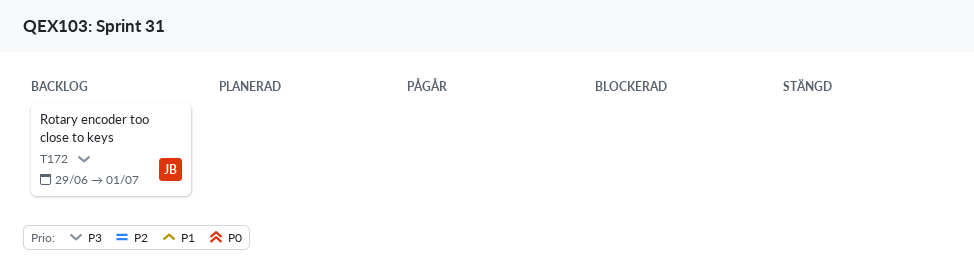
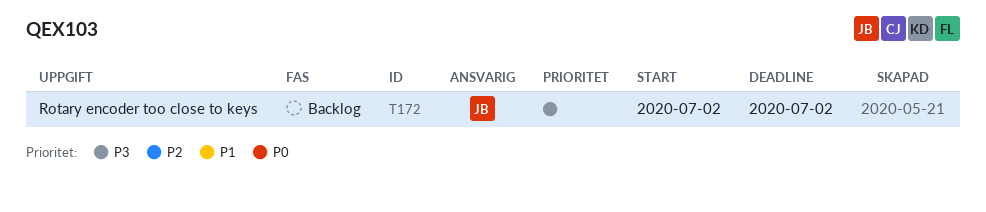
T172, start: Jun 29 -> Jul 2
T172, due: Jul 1 -> Jul 2

